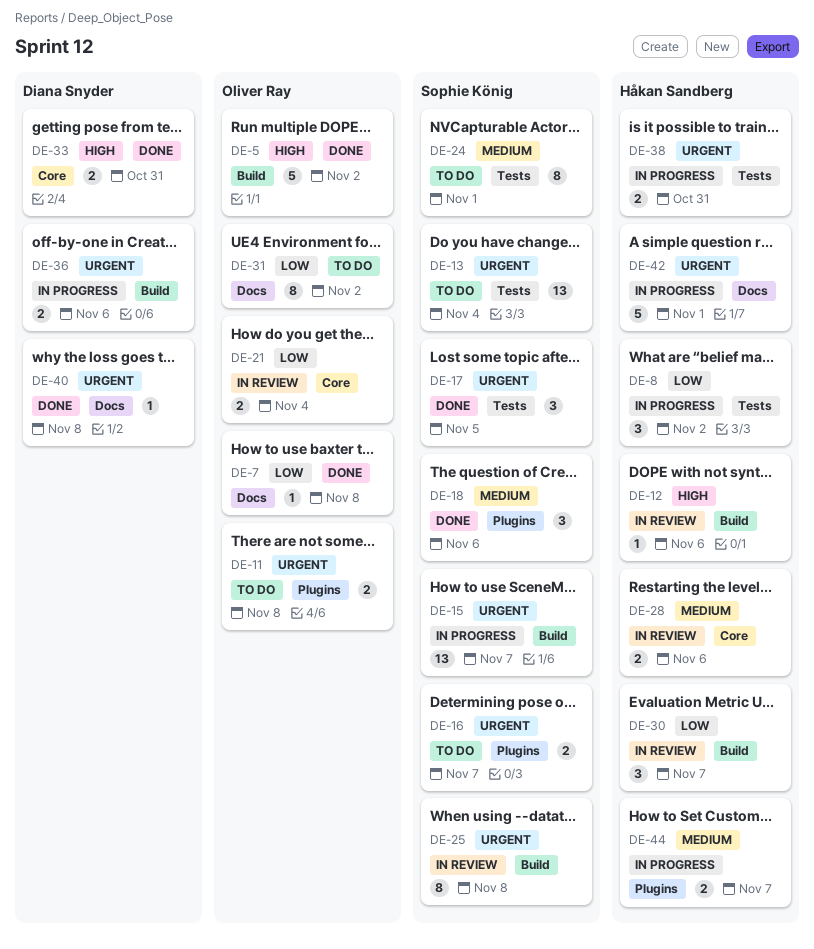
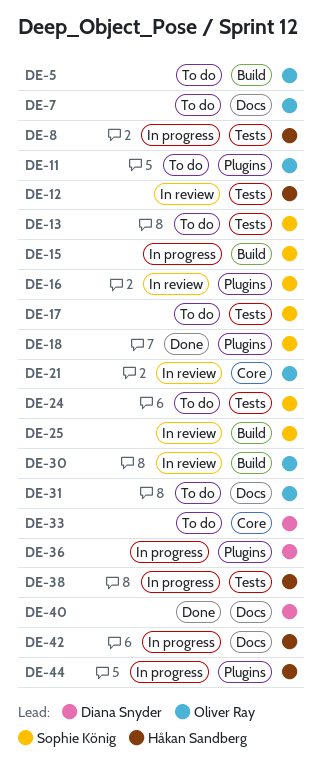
DE-5, status: Done -> To do
DE-7, status: Done -> To do
DE-12, label: Build -> Tests
DE-16, status: To do -> In review
DE-17, status: Done -> To do
DE-28: present -> none
DE-30, owner: Håkan Sandberg -> Oliver Ray
DE-33, status: Done -> To do
DE-36, label: Build -> Plugins

